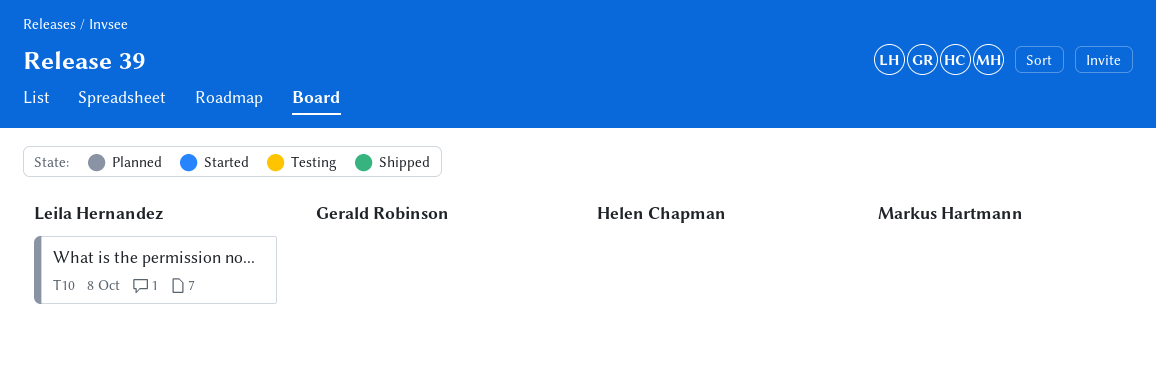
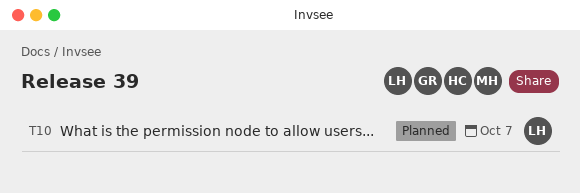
T10, due: Oct 8 -> Oct 7

